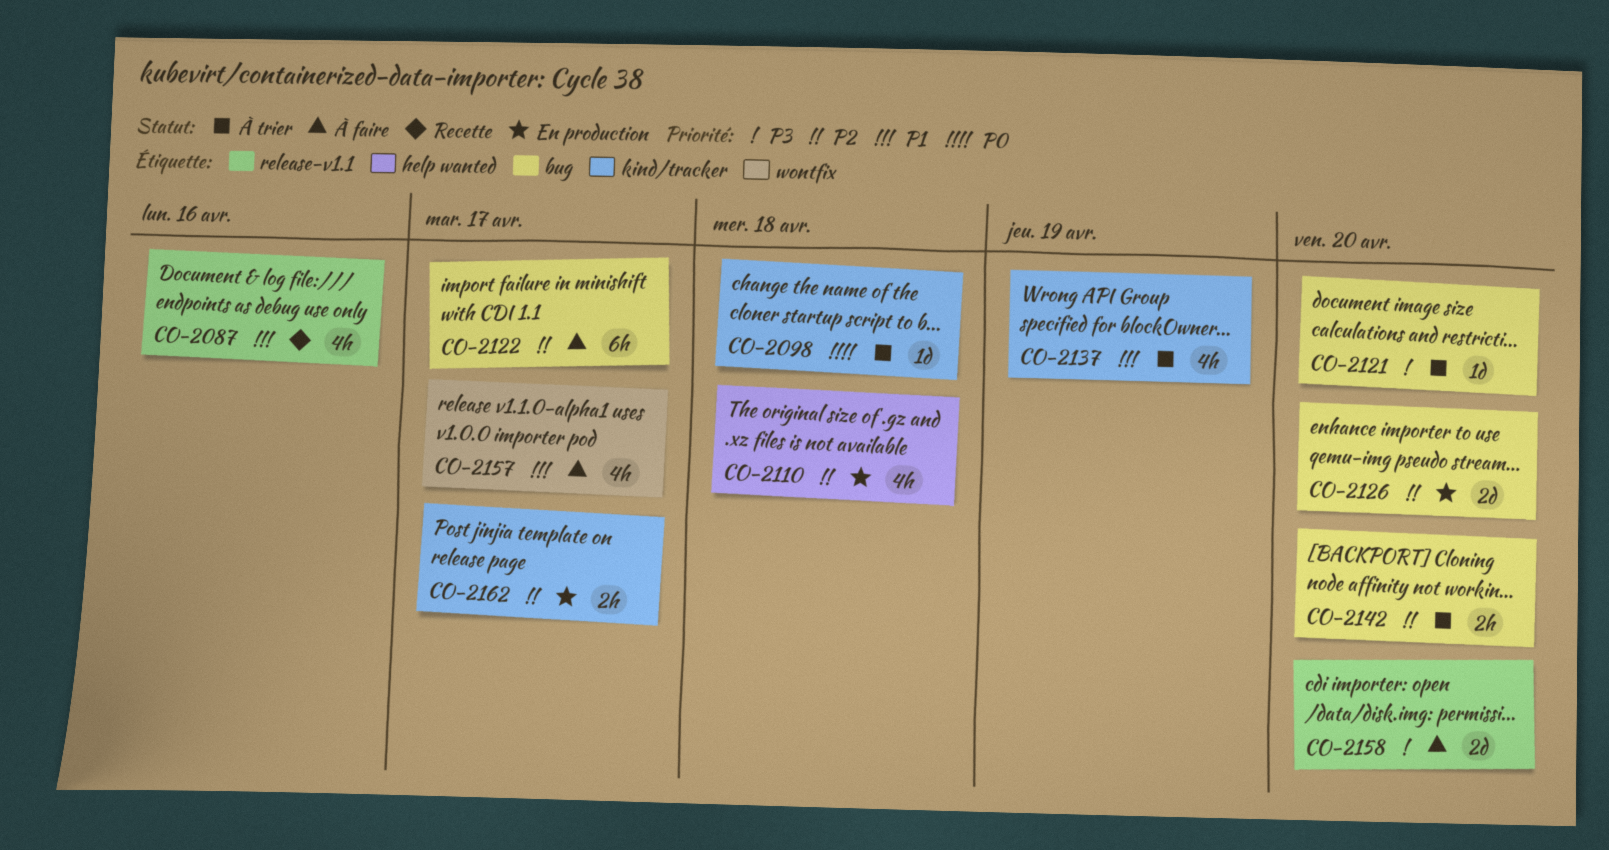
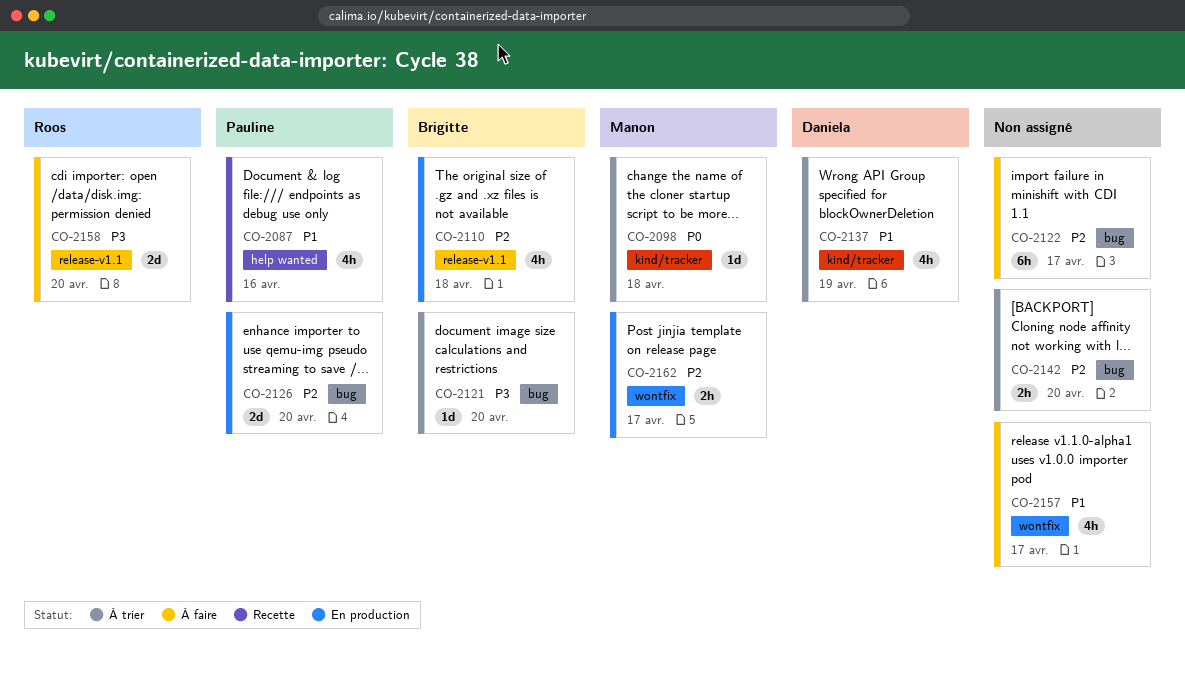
CO-2087, label: release-v1.1 -> help wanted
CO-2110, label: help wanted -> release-v1.1
CO-2162, label: kind/tracker -> wontfix

